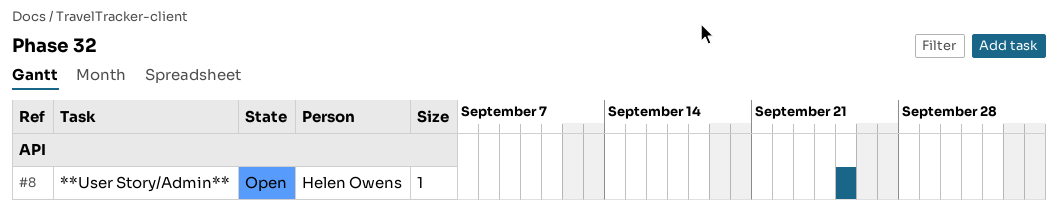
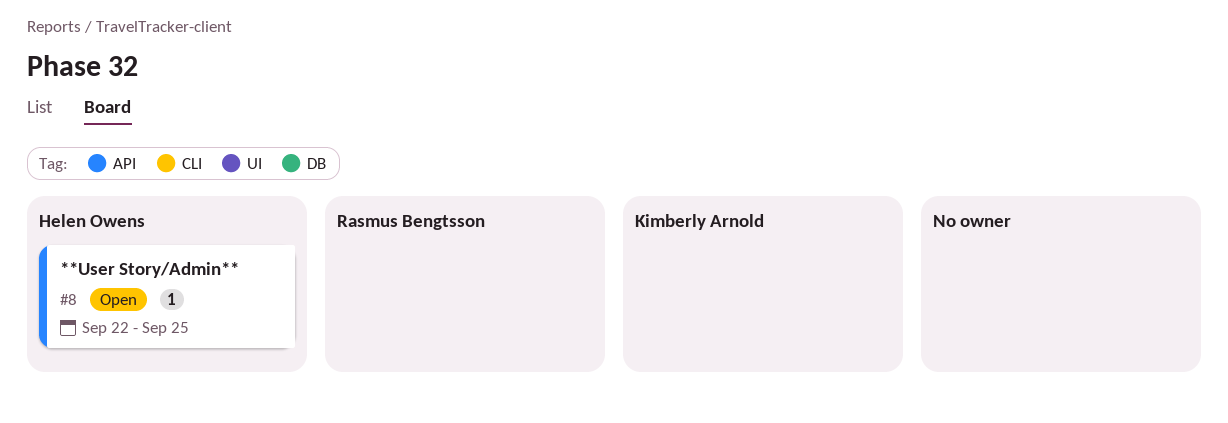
#8, start: Sep 25 -> Sep 22

